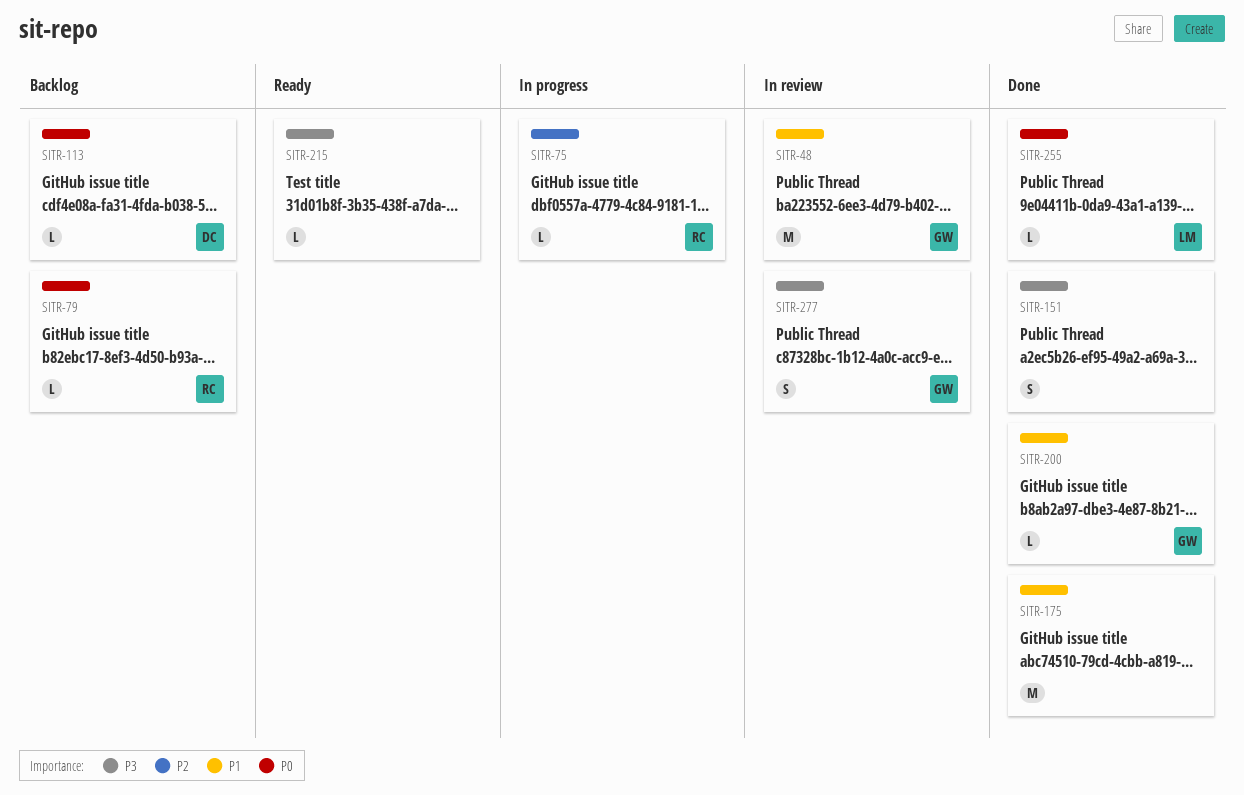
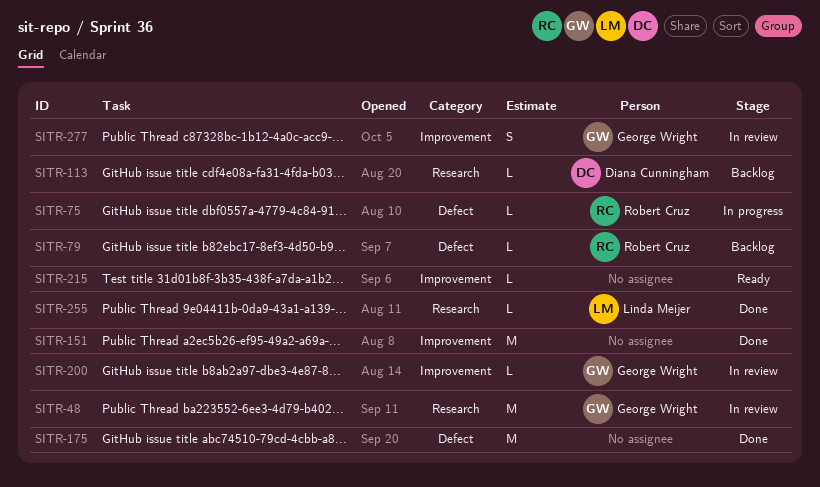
SITR-151, estimate: S -> M
SITR-200, status: Done -> In review

